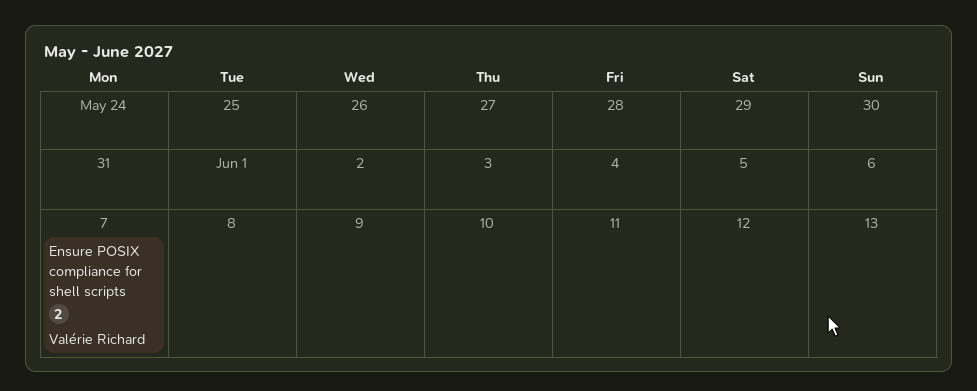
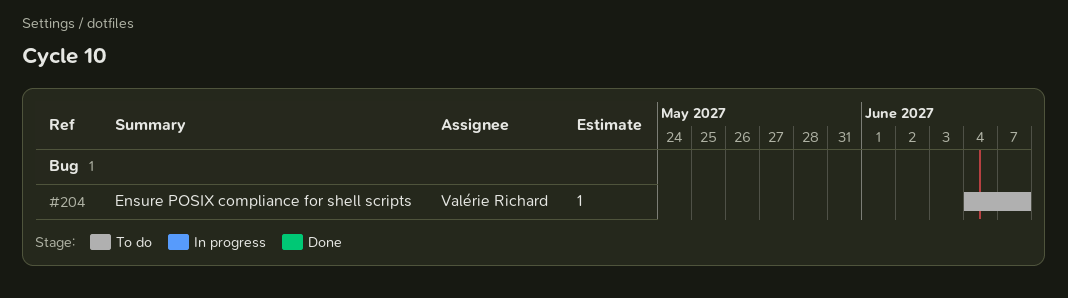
Ensure POSIX compliance for shell scripts, estimate: 2 -> 1

